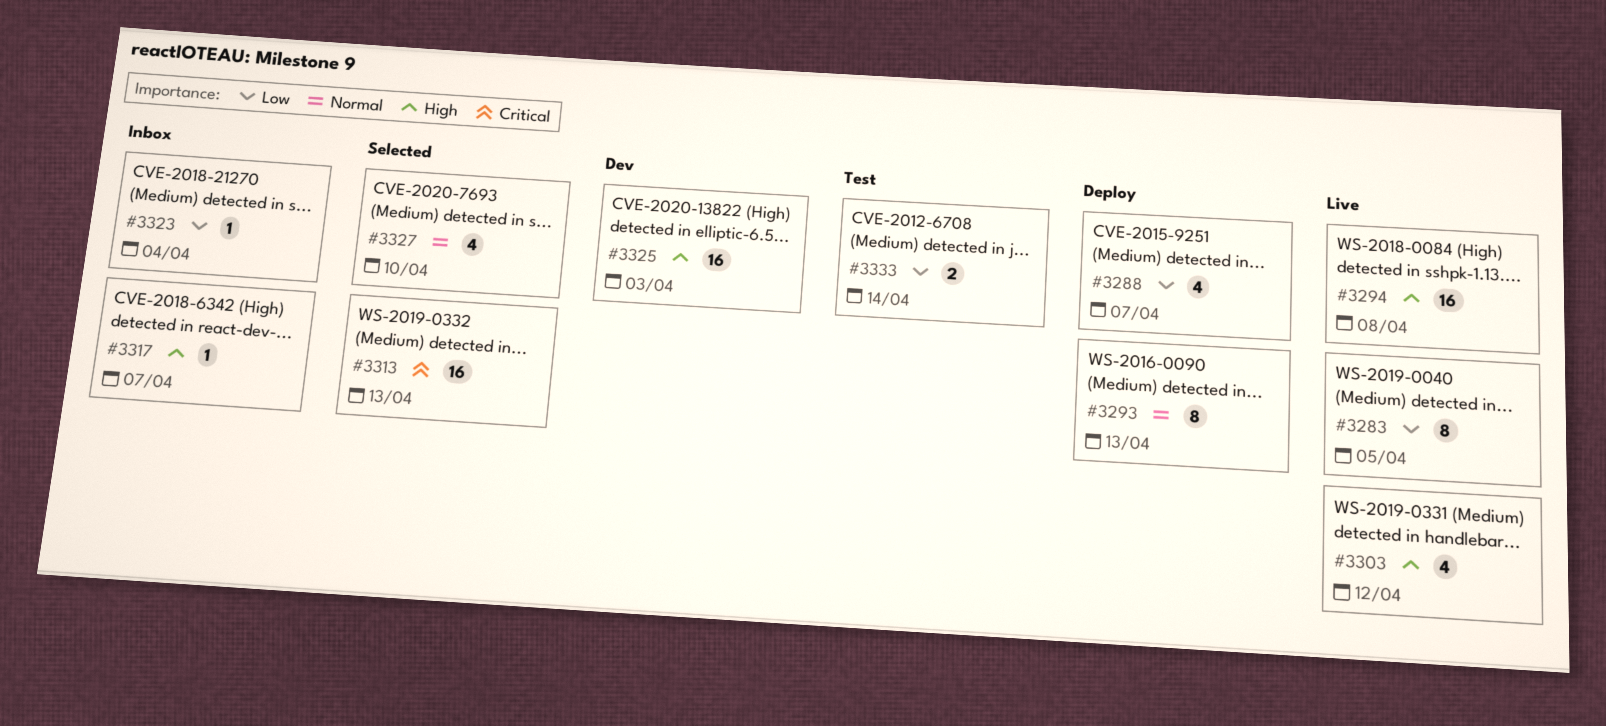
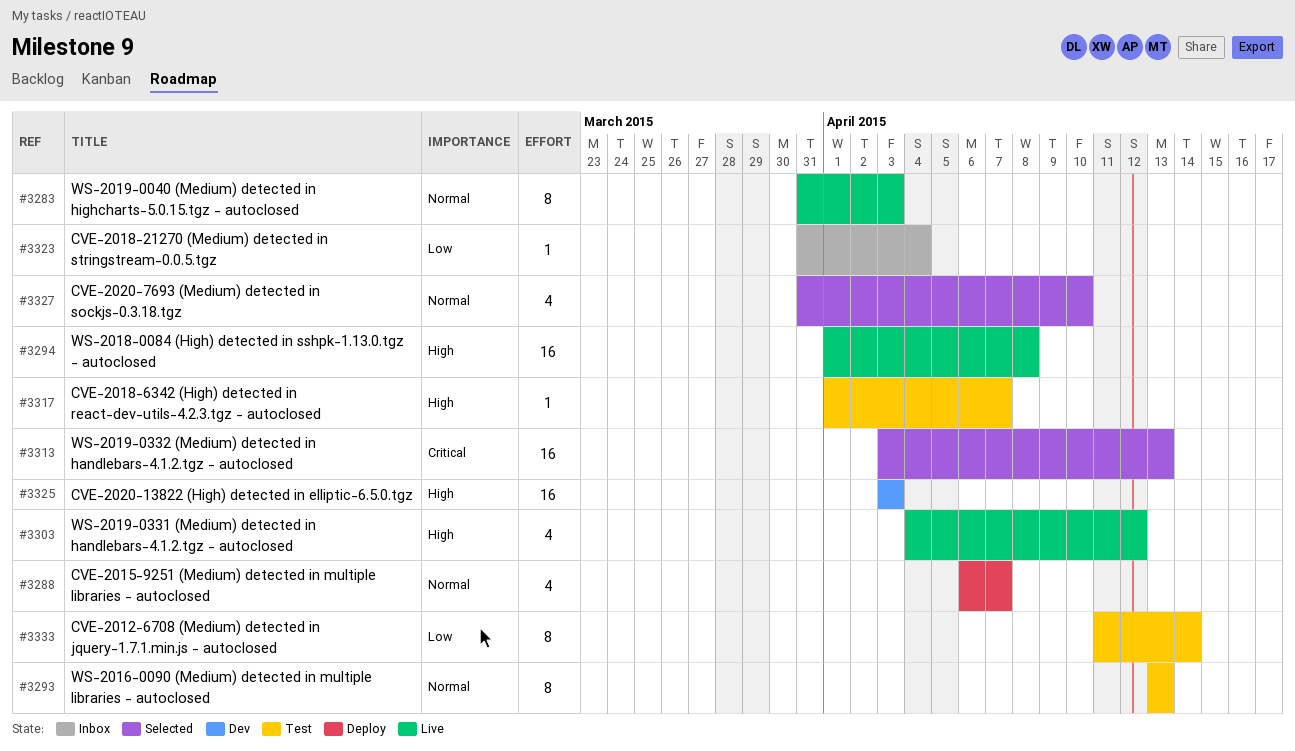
#3283, priority: Low -> Normal
#3283, due: Apr 5 -> Apr 3
#3288, priority: Low -> Normal
#3293, status: Deploy -> Test
#3317, status: Inbox -> Test
#3333, estimate: 2 -> 8

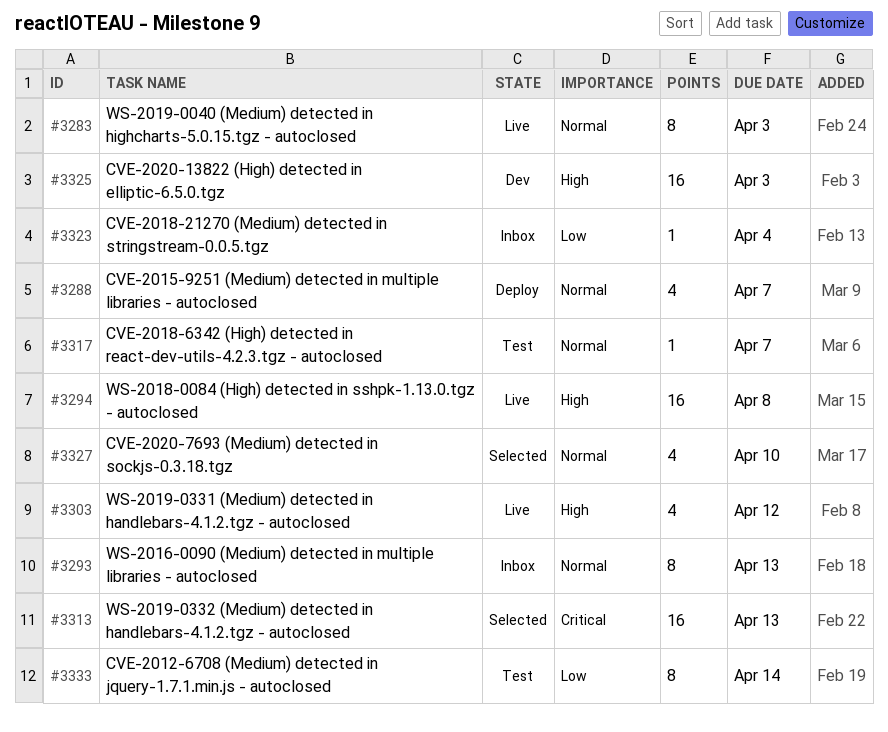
#3293, status: Test -> Inbox
#3317, priority: High -> Normal

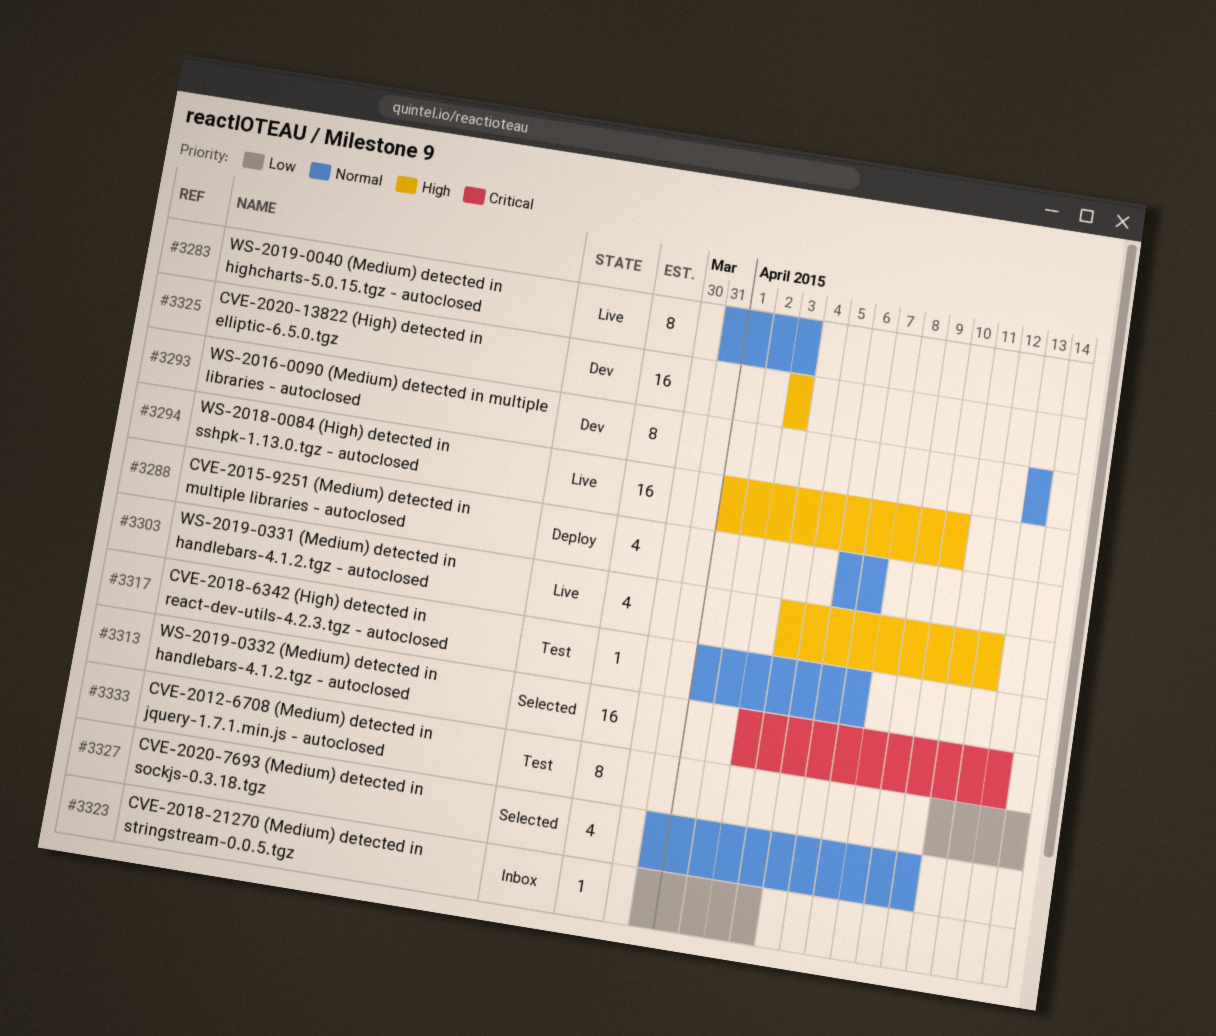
#3293, status: Inbox -> Dev
#3294, due: Apr 8 -> Apr 10

